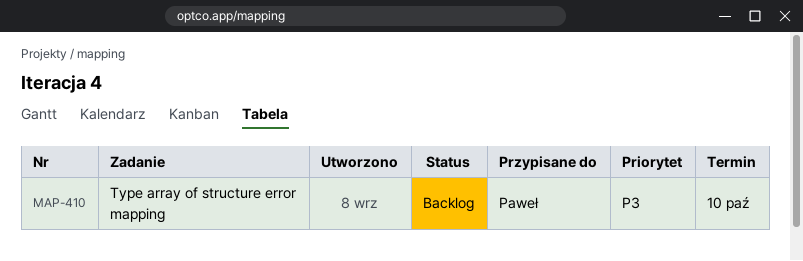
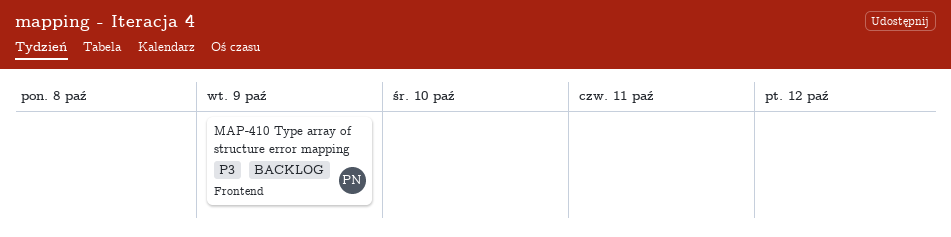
MAP-410, due: Oct 10 -> Oct 9

